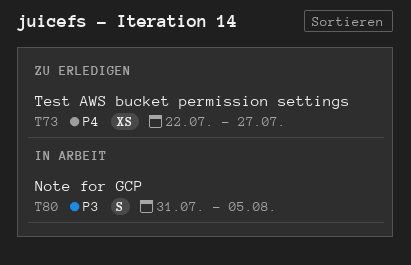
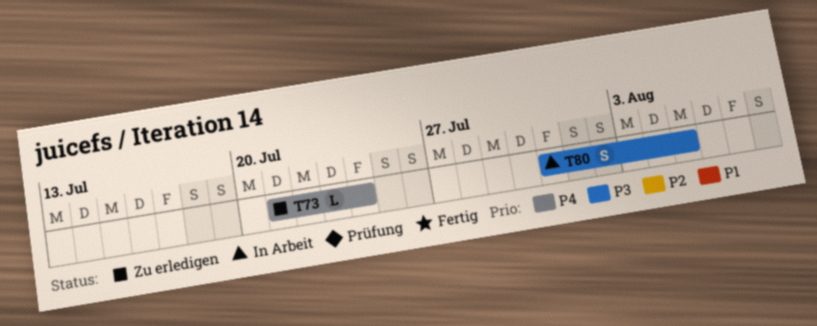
T73, estimate: XS -> L
T73, start: Jul 22 -> Jul 21
T73, due: Jul 27 -> Jul 24

